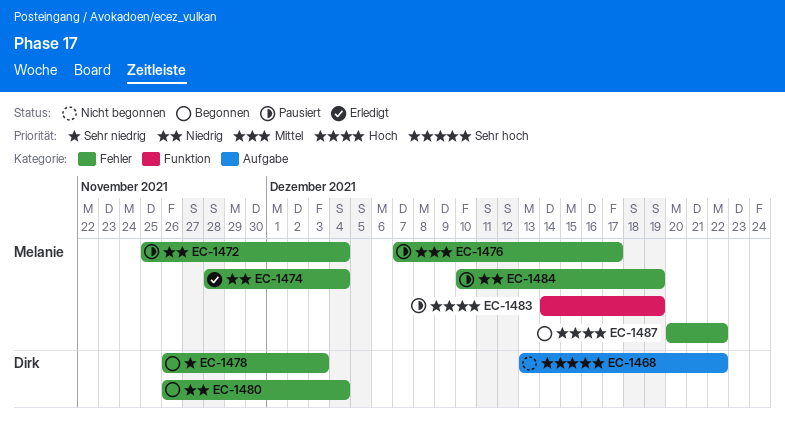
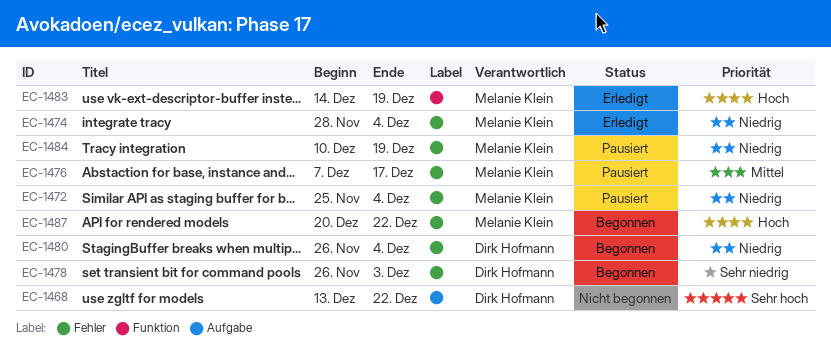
EC-1483, status: Pausiert -> Erledigt

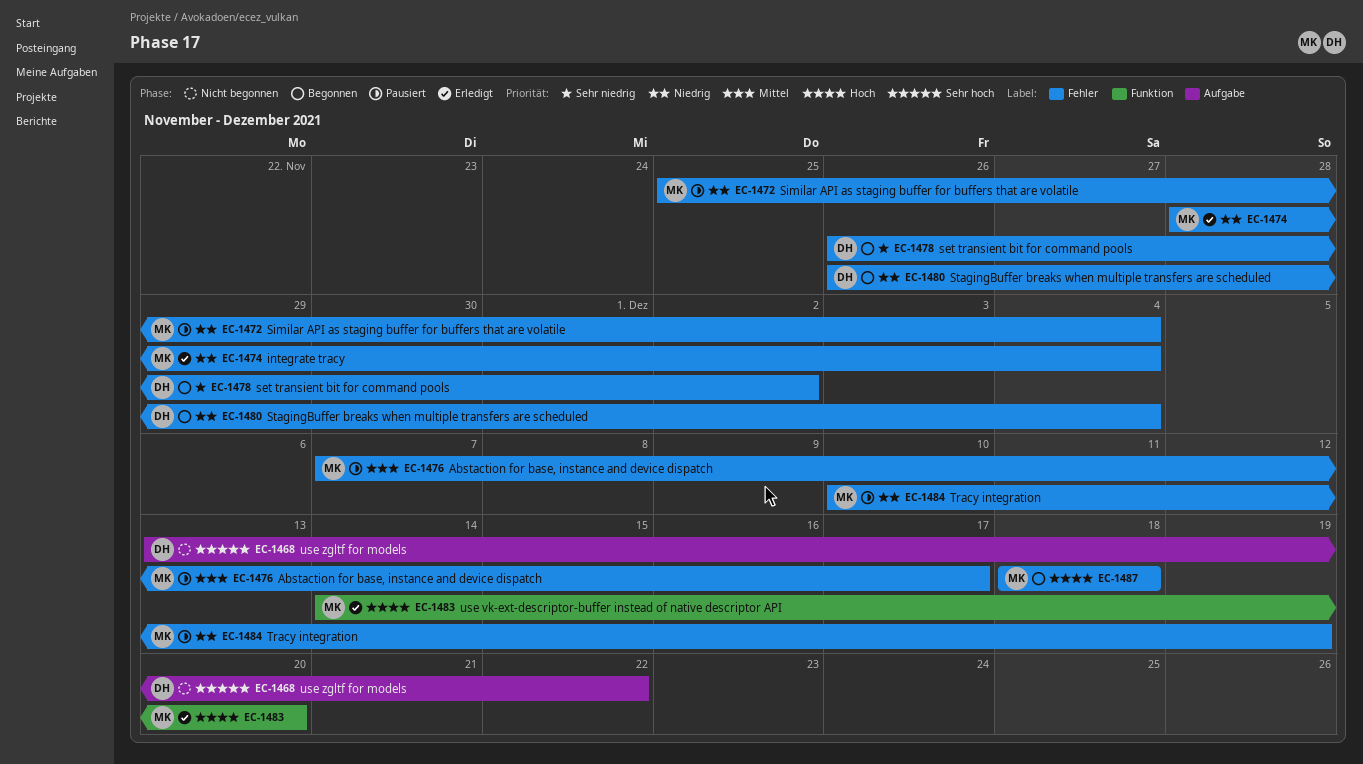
EC-1478, due: Dec 3 -> Dec 2
EC-1483, due: Dec 19 -> Dec 20
EC-1487, start: Dec 20 -> Dec 18
EC-1487, due: Dec 22 -> Dec 18

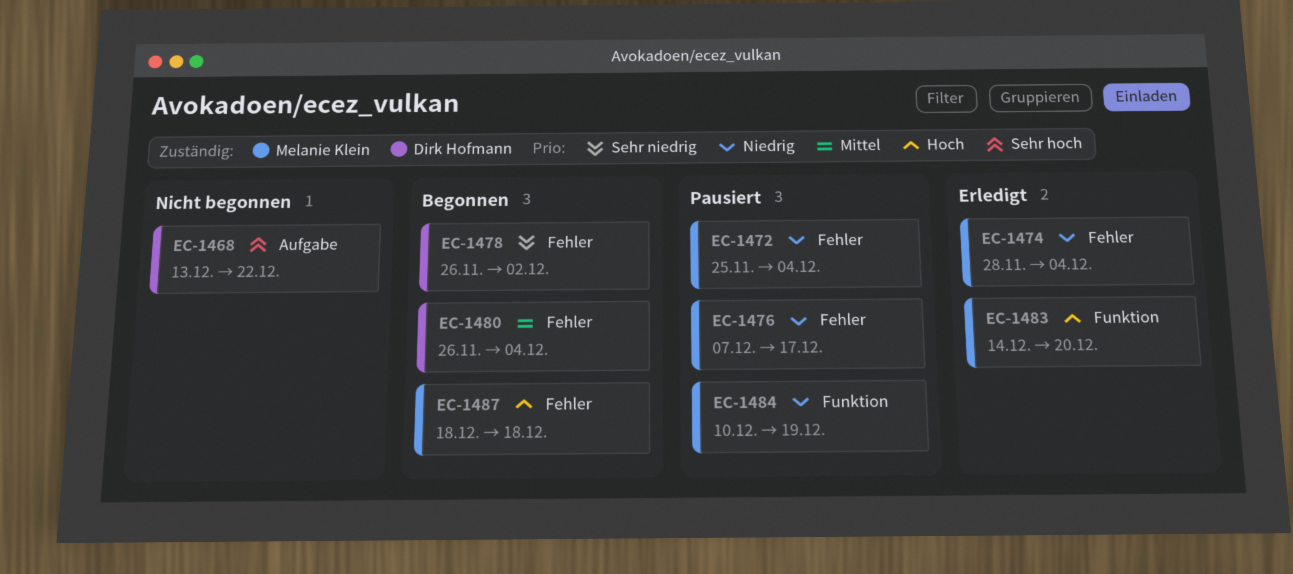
EC-1476, priority: Mittel -> Niedrig
EC-1480, priority: Niedrig -> Mittel
EC-1484, label: Fehler -> Funktion

